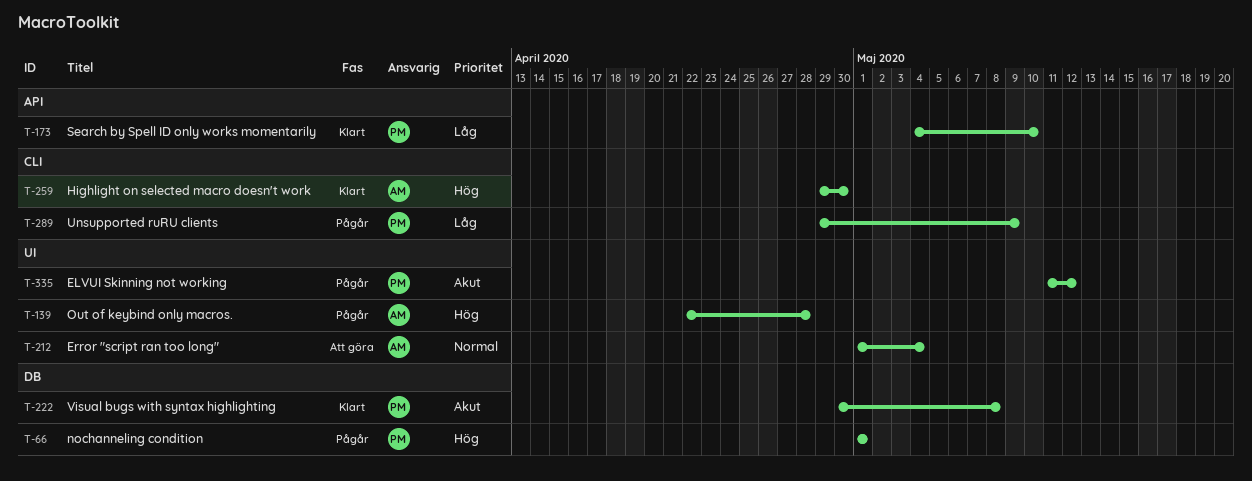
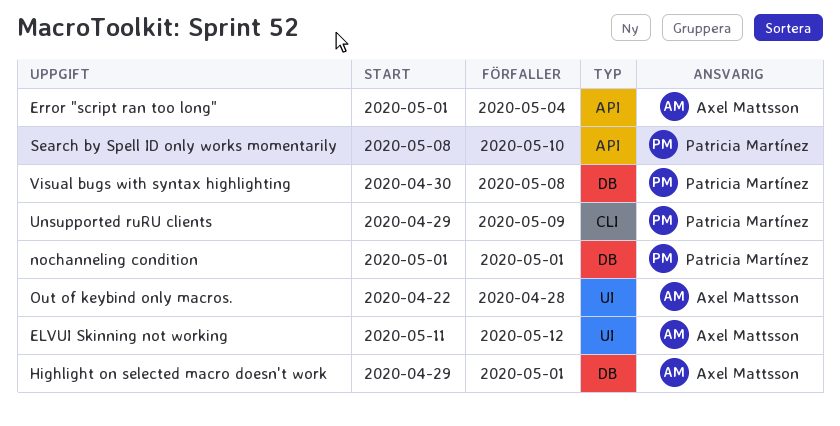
ELVUI Skinning not working, owner: Patricia Martínez -> Axel Mattsson
Error "script ran too long", label: UI -> API
Highlight on selected macro doesn't work, label: CLI -> DB
Highlight on selected macro doesn't work, due: Apr 30 -> May 1
Search by Spell ID only works momentarily, start: May 4 -> May 8

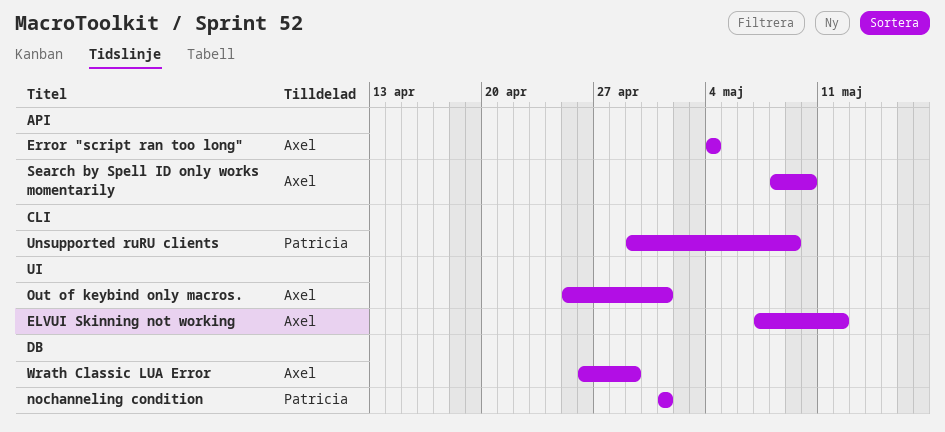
ELVUI Skinning not working, start: May 11 -> May 7
Error "script ran too long", start: May 1 -> May 4
Highlight on selected macro doesn't work: present -> none
Out of keybind only macros., start: Apr 22 -> Apr 25
Out of keybind only macros., due: Apr 28 -> May 1
Search by Spell ID only works momentarily, owner: Patricia Martínez -> Axel Mattsson
Visual bugs with syntax highlighting: present -> none
Wrath Classic LUA Error: none -> present

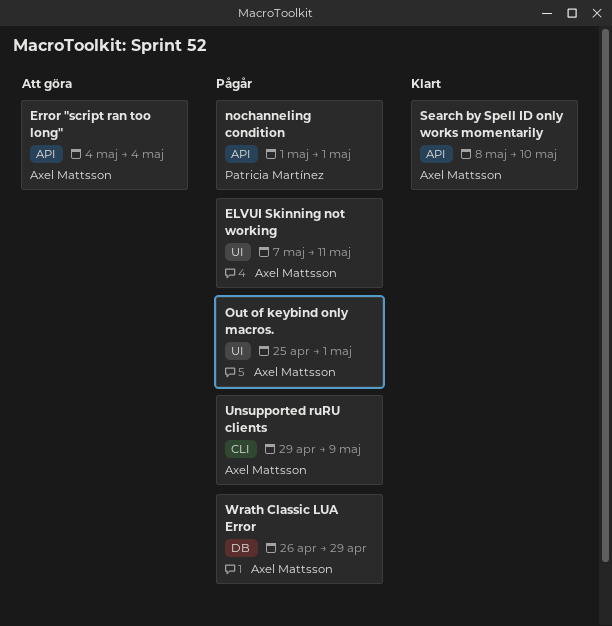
ELVUI Skinning not working, due: May 12 -> May 11
nochanneling condition, label: DB -> API
Unsupported ruRU clients, owner: Patricia Martínez -> Axel Mattsson

